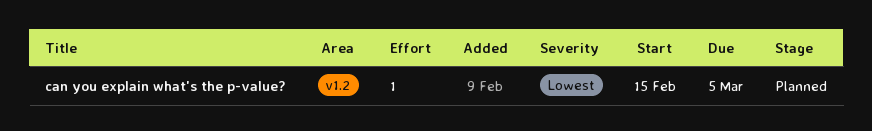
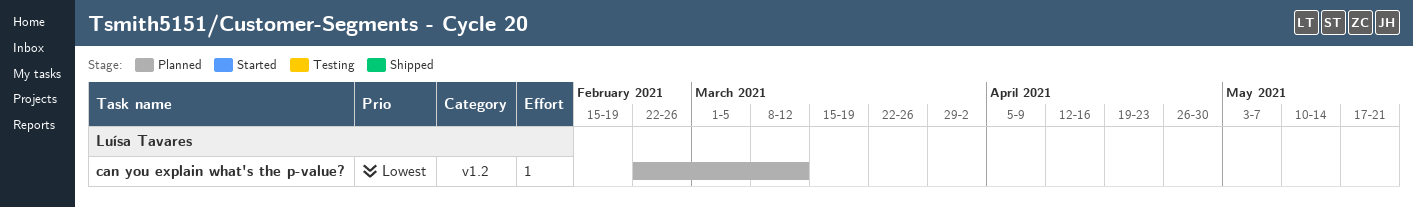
can you explain what's the p-value?, start: Feb 15 -> Feb 22
can you explain what's the p-value?, due: Mar 5 -> Mar 12

